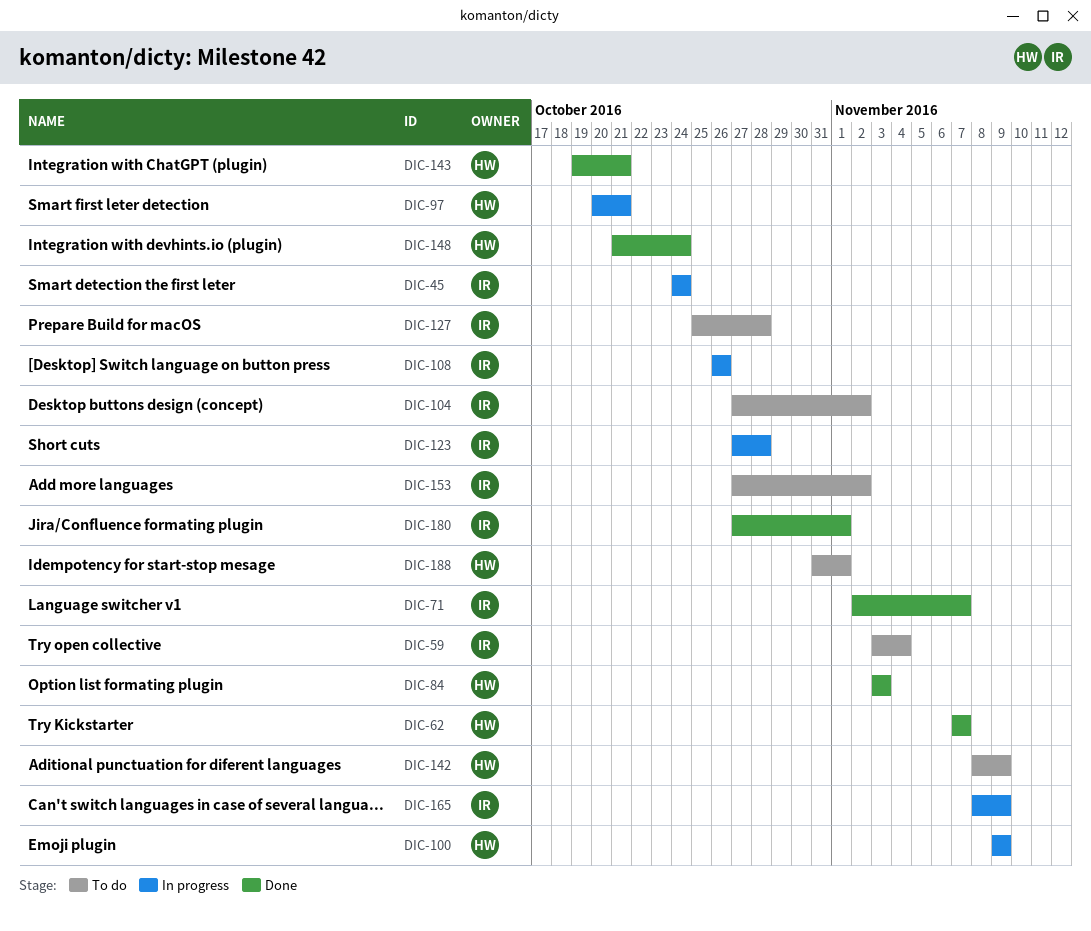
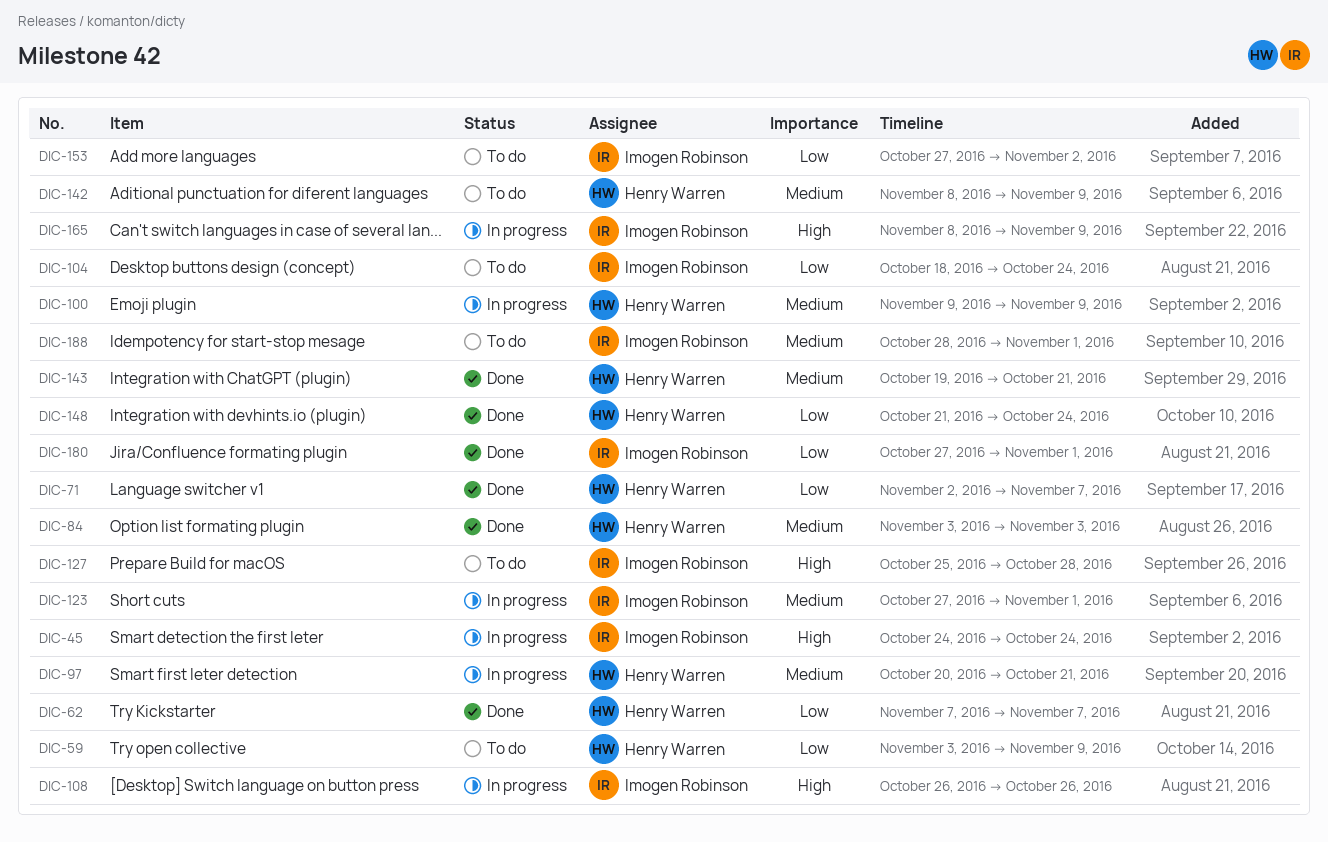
DIC-59, owner: Imogen Robinson -> Henry Warren
DIC-59, due: Nov 4 -> Nov 9
DIC-71, owner: Imogen Robinson -> Henry Warren
DIC-104, start: Oct 27 -> Oct 18
DIC-104, due: Nov 2 -> Oct 24
DIC-123, due: Oct 28 -> Nov 1
DIC-188, owner: Henry Warren -> Imogen Robinson
DIC-188, start: Oct 31 -> Oct 28

